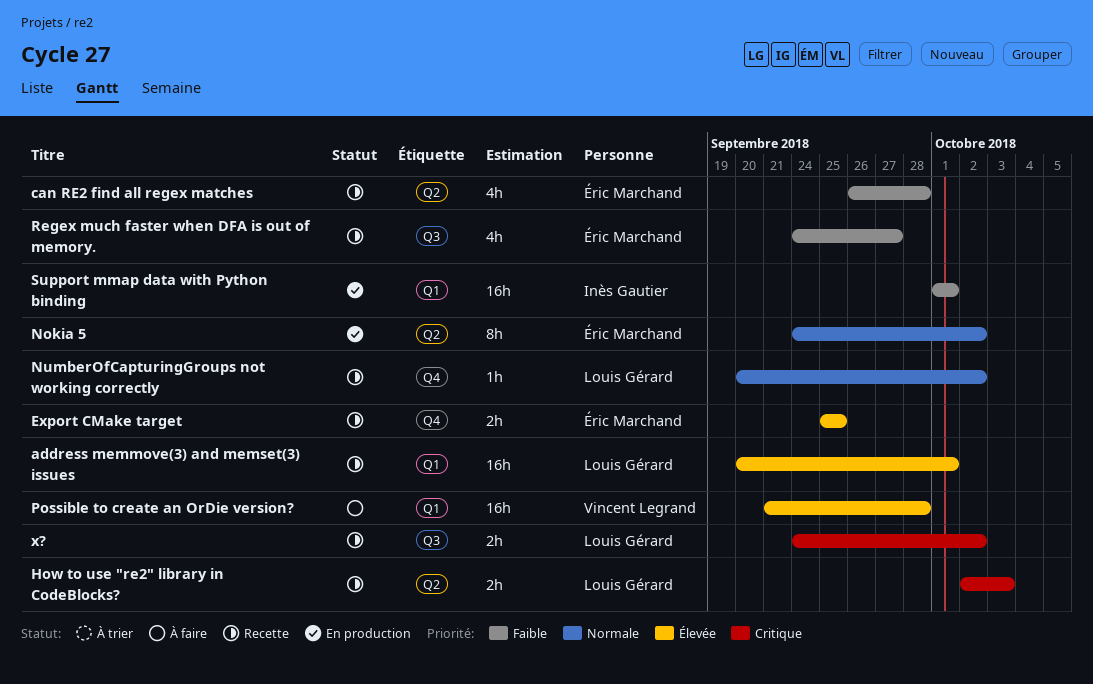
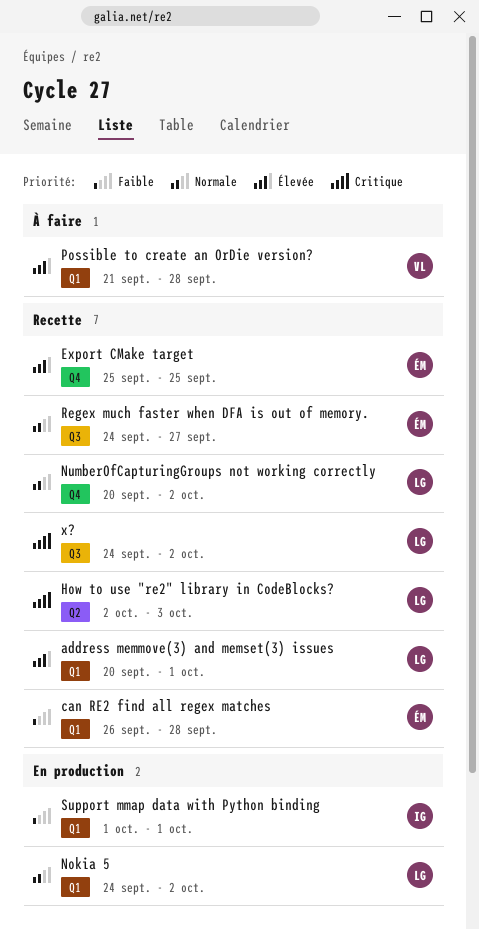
can RE2 find all regex matches, label: Q2 -> Q1
Nokia 5, owner: Éric Marchand -> Louis Gérard
Nokia 5, label: Q2 -> Q1
Regex much faster when DFA is out of memory., priority: Faible -> Normale

